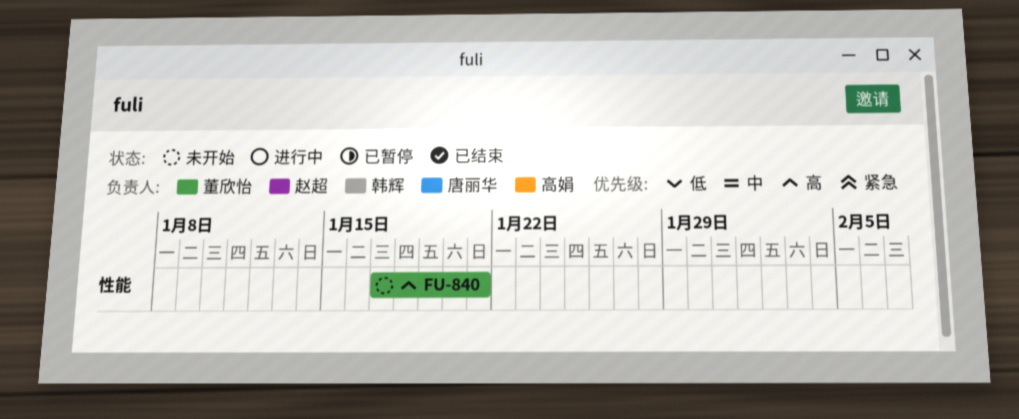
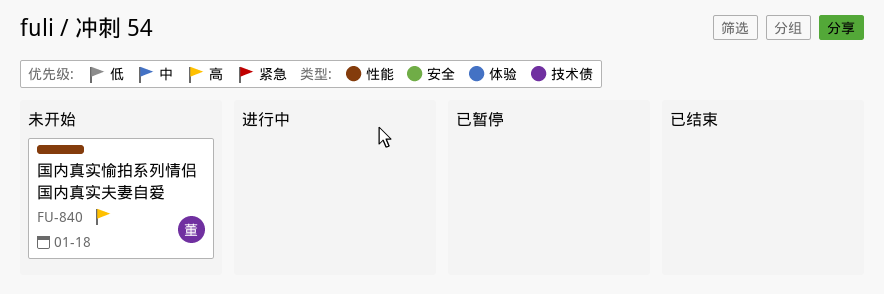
FU-840, due: Jan 21 -> Jan 18

